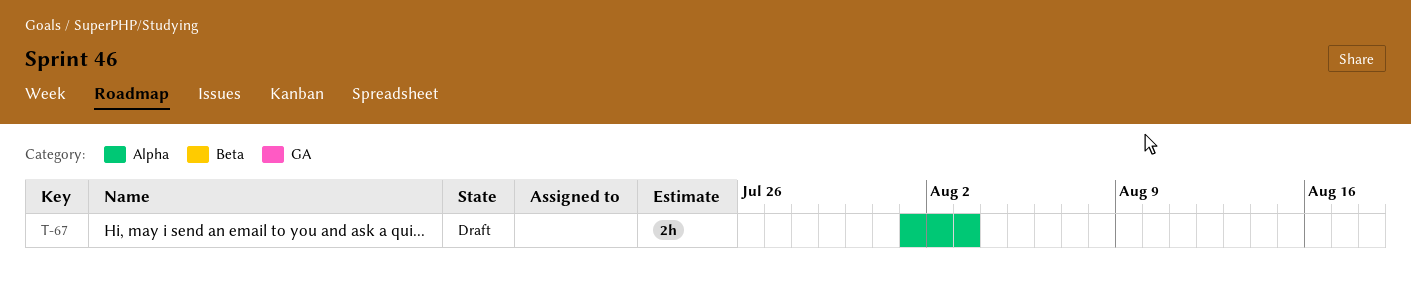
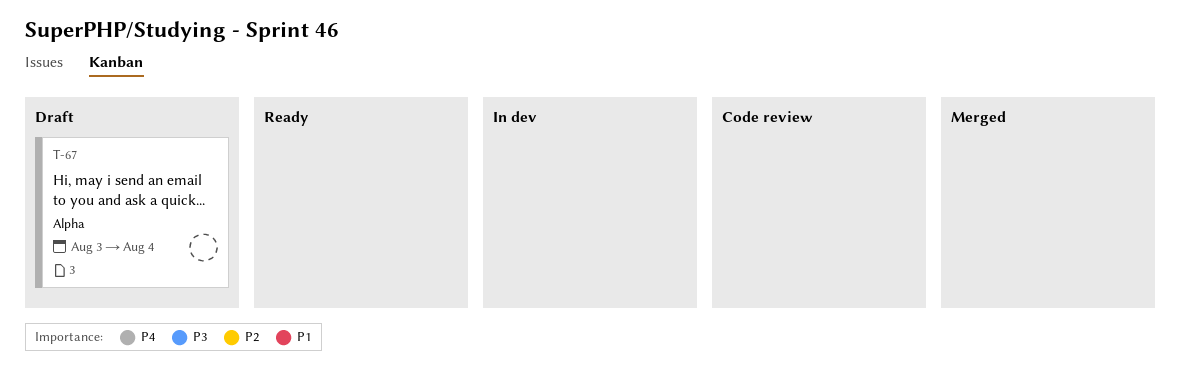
T-67, start: Aug 1 -> Aug 3
T-67, due: Aug 3 -> Aug 4

